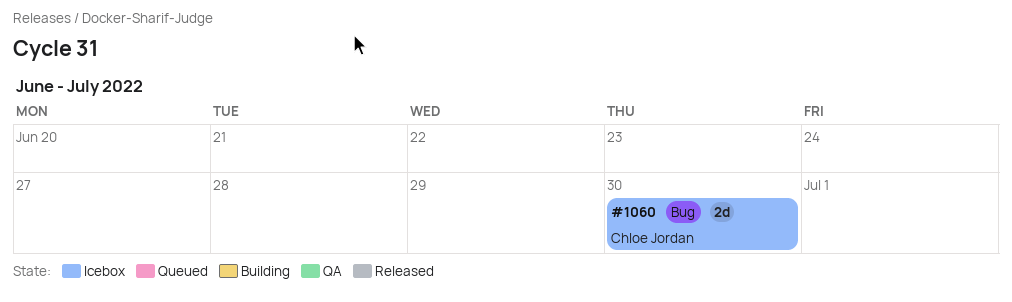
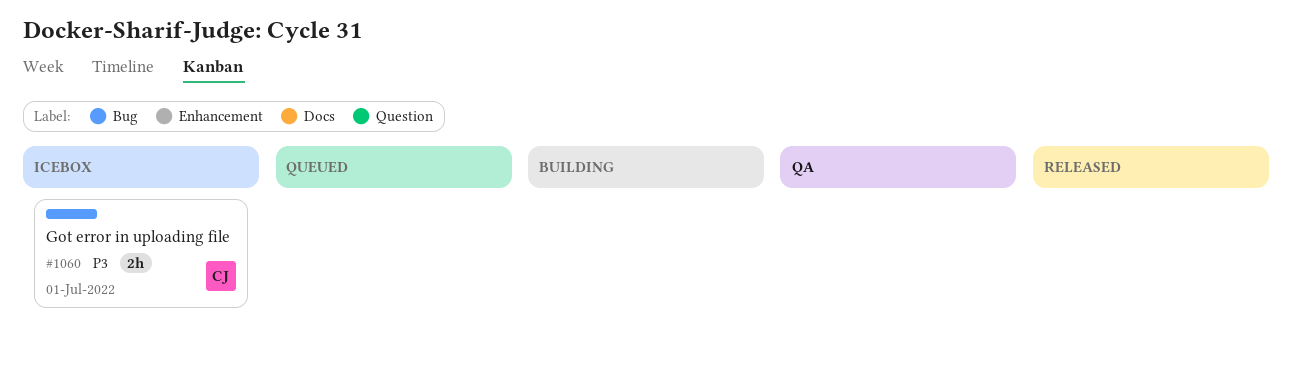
#1060, estimate: 2d -> 2h
#1060, due: Jun 30 -> Jul 1

